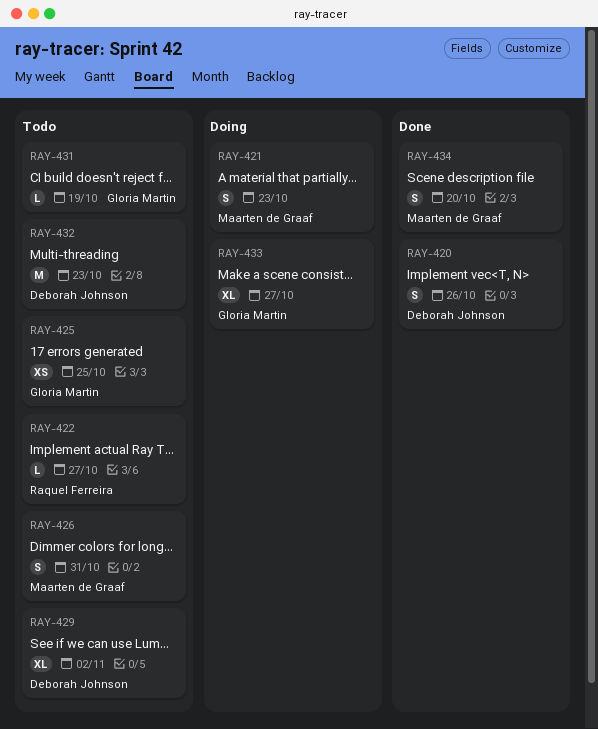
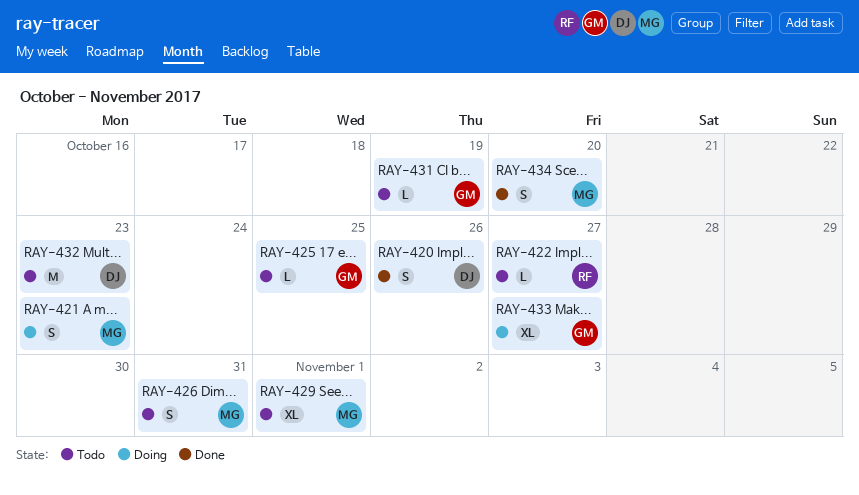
RAY-425, estimate: XS -> L
RAY-429, owner: Deborah Johnson -> Maarten de Graaf
RAY-429, due: Nov 2 -> Nov 1

